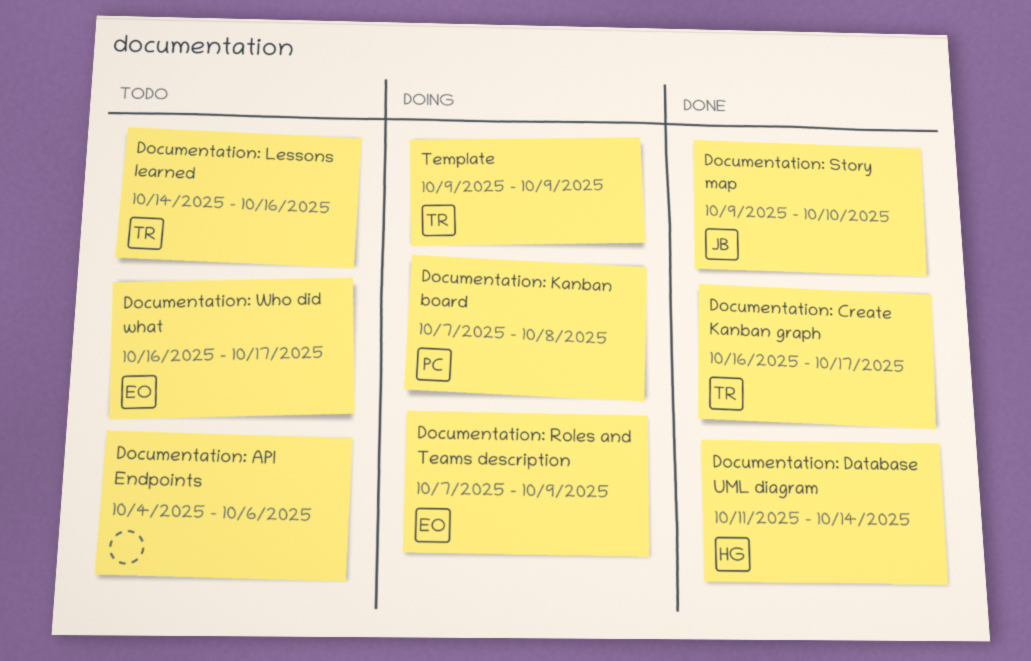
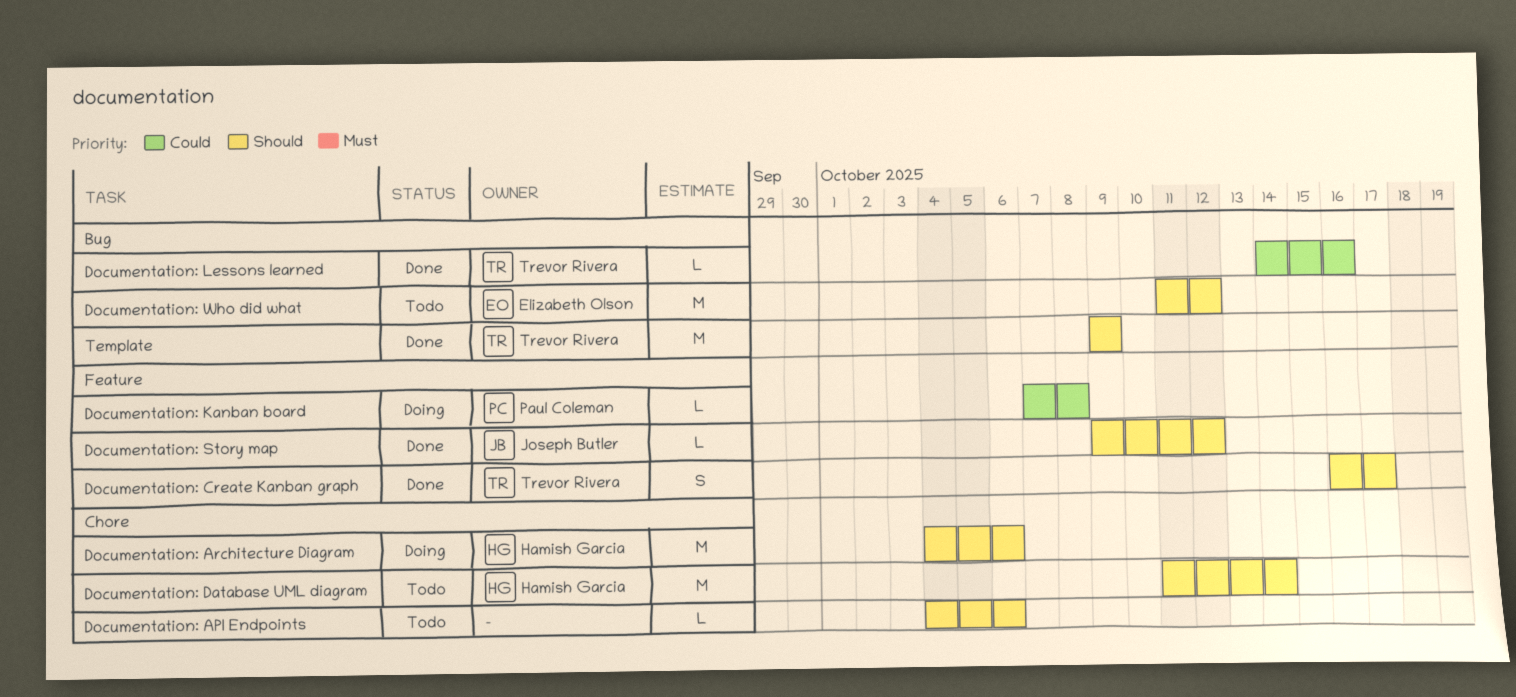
Documentation: Architecture Diagram: none -> present
Documentation: Database UML diagram, status: Done -> Todo
Documentation: Lessons learned, status: Todo -> Done
Documentation: Roles and Teams description: present -> none
Documentation: Story map, due: Oct 10 -> Oct 12
Documentation: Who did what, start: Oct 16 -> Oct 11
Documentation: Who did what, due: Oct 17 -> Oct 12
Template, status: Doing -> Done

